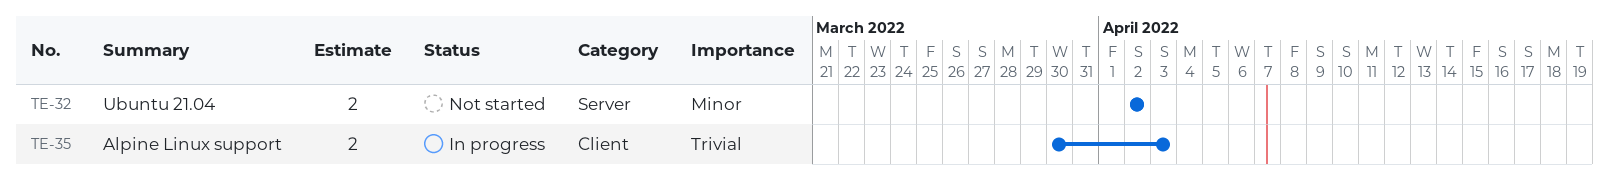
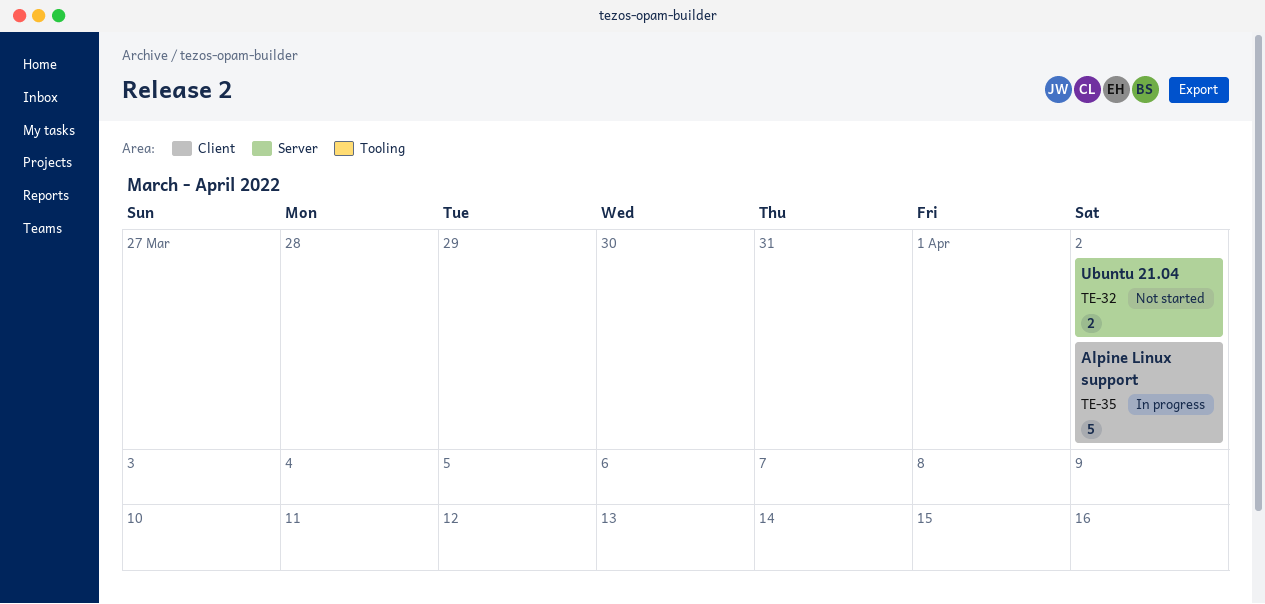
TE-35, estimate: 2 -> 5
TE-35, due: Apr 3 -> Apr 2

